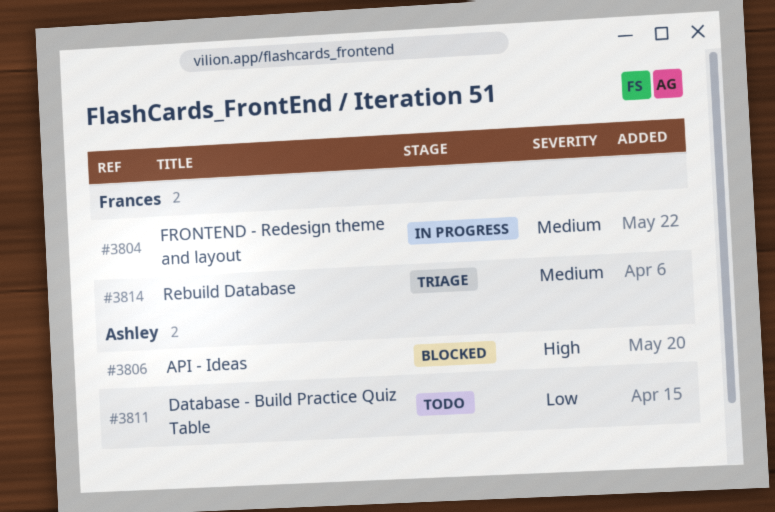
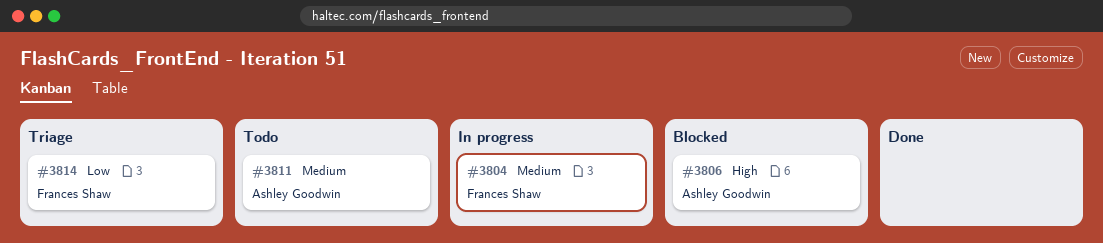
#3811, priority: Low -> Medium
#3814, priority: Medium -> Low

